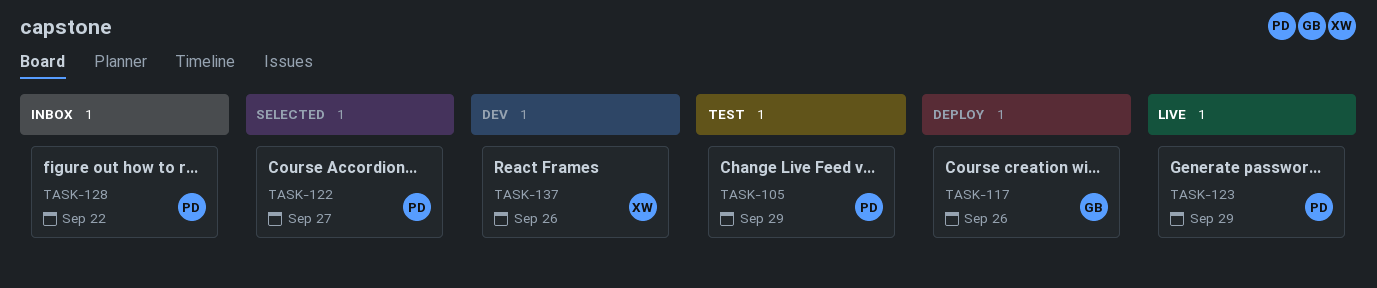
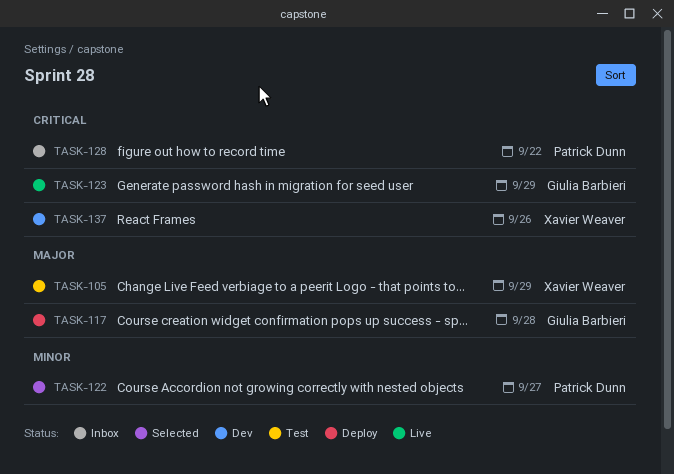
TASK-105, owner: Patrick Dunn -> Xavier Weaver
TASK-117, due: Sep 26 -> Sep 28
TASK-123, owner: Patrick Dunn -> Giulia Barbieri

